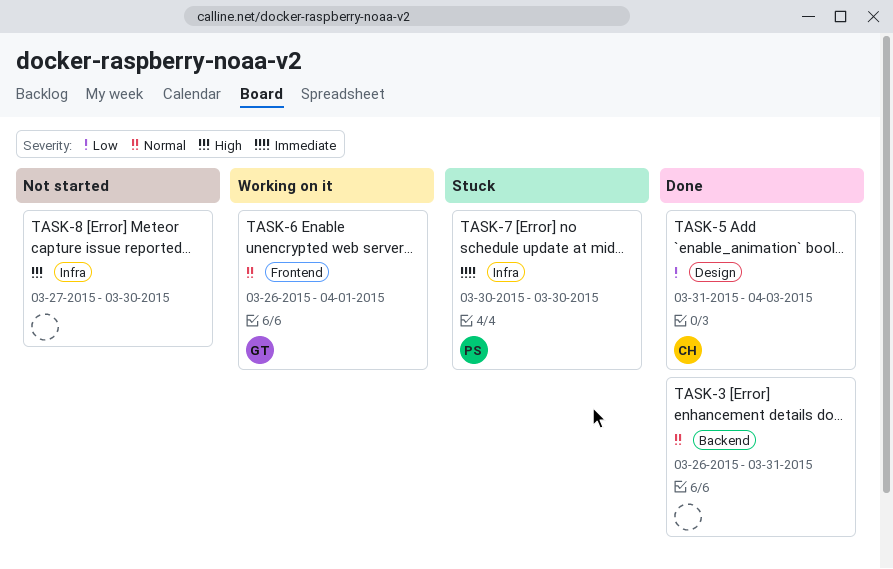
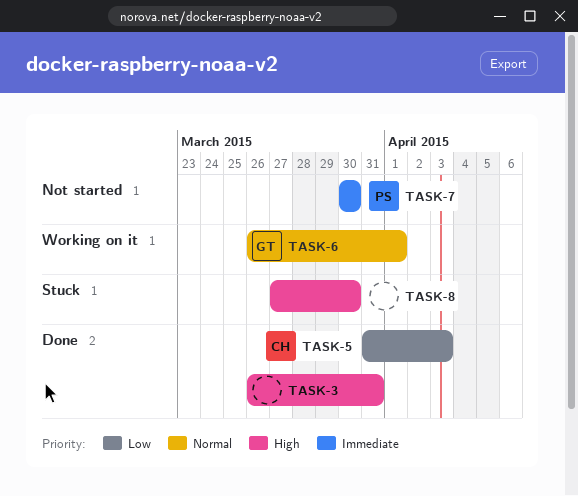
TASK-3, priority: Normal -> High
TASK-7, status: Stuck -> Not started
TASK-8, status: Not started -> Stuck

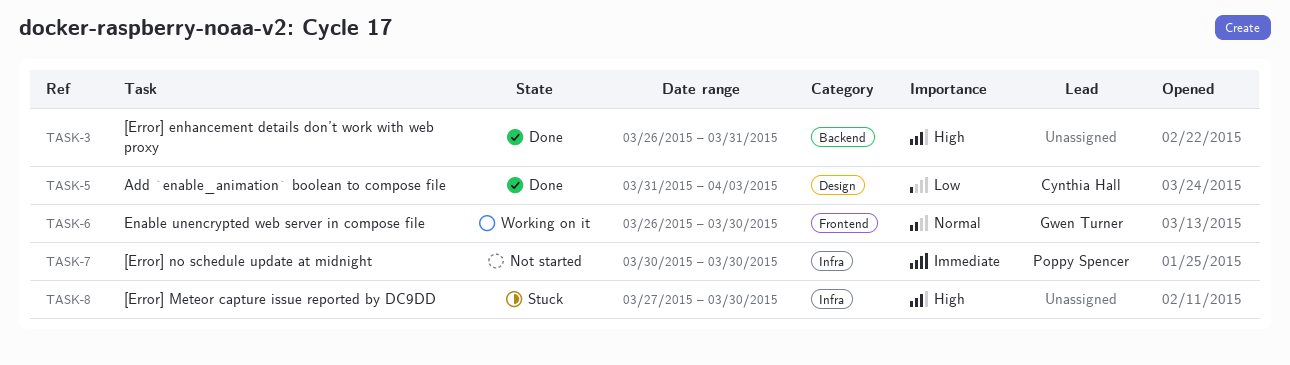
TASK-6, due: Apr 1 -> Mar 30

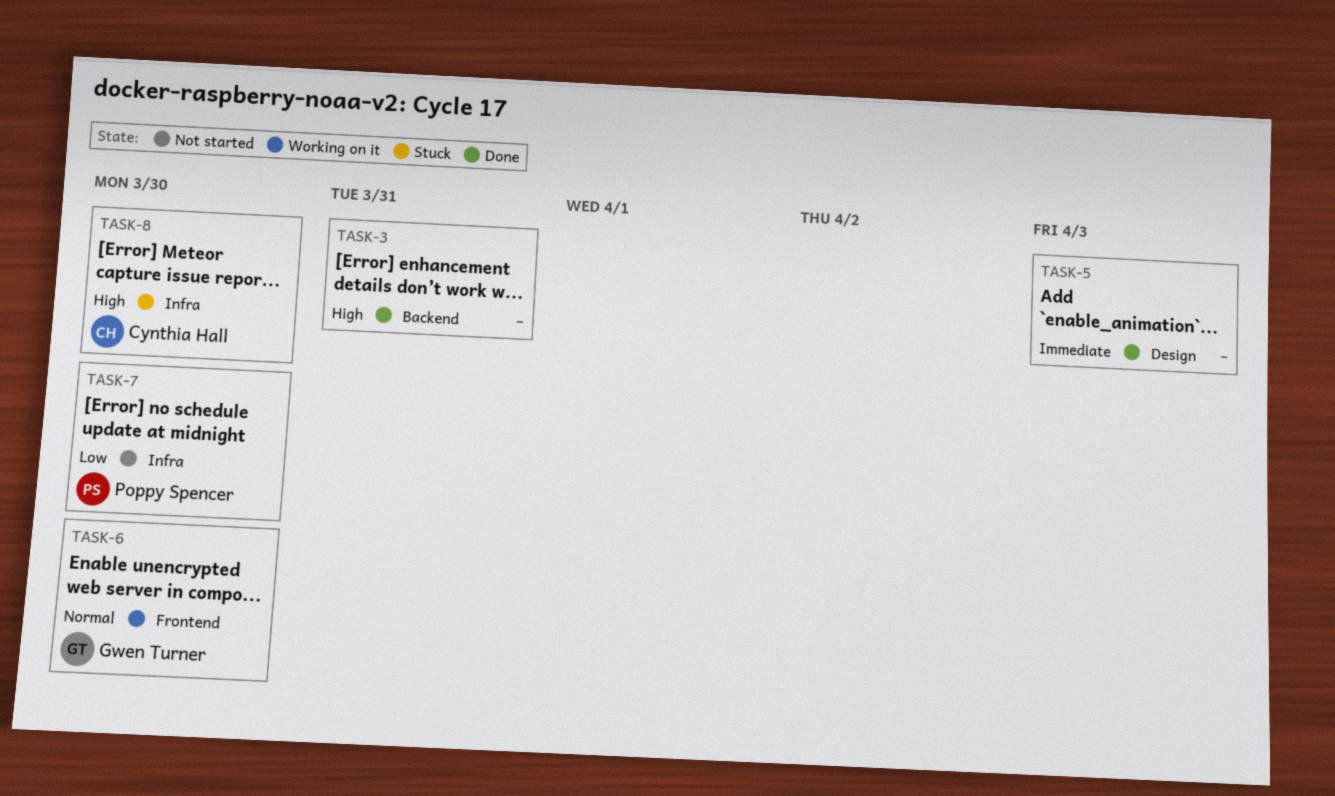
TASK-5, owner: Cynthia Hall -> none
TASK-5, priority: Low -> Immediate
TASK-7, priority: Immediate -> Low
TASK-8, owner: none -> Cynthia Hall

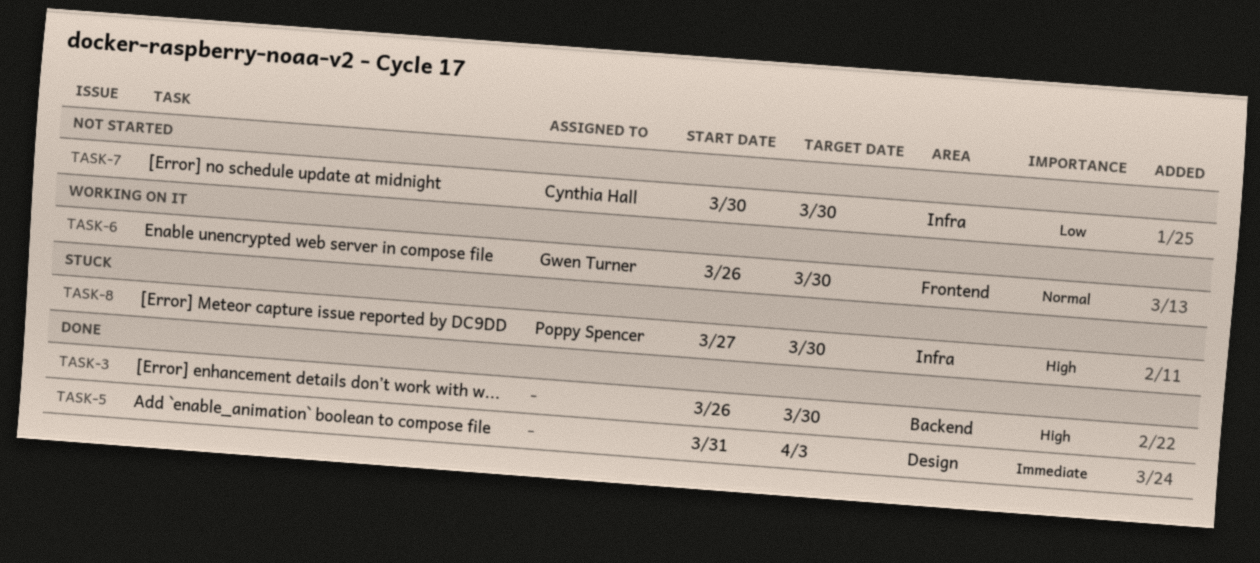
TASK-3, due: Mar 31 -> Mar 30
TASK-7, owner: Poppy Spencer -> Cynthia Hall
TASK-8, owner: Cynthia Hall -> Poppy Spencer

